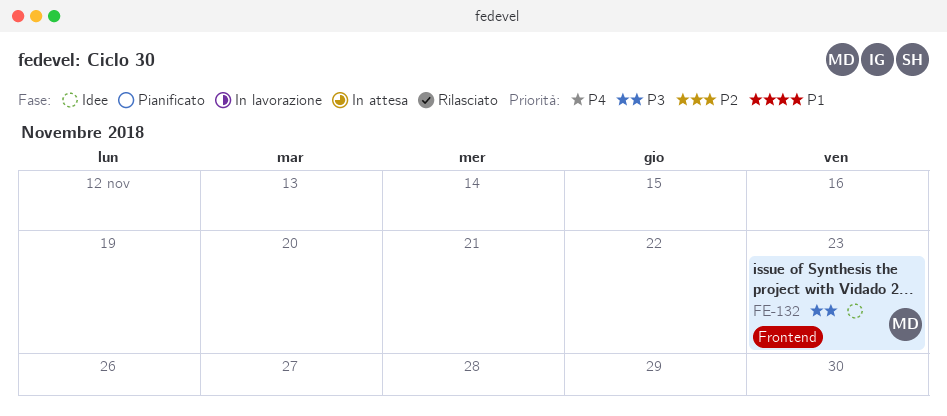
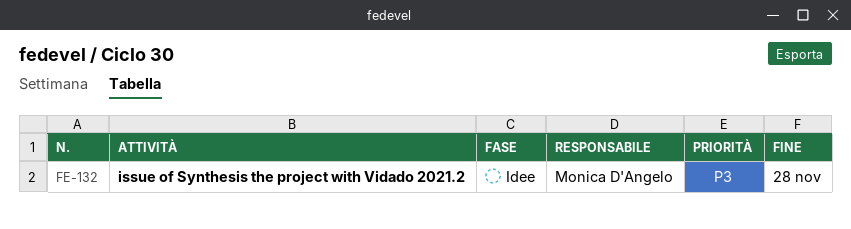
FE-132, due: Nov 23 -> Nov 28

